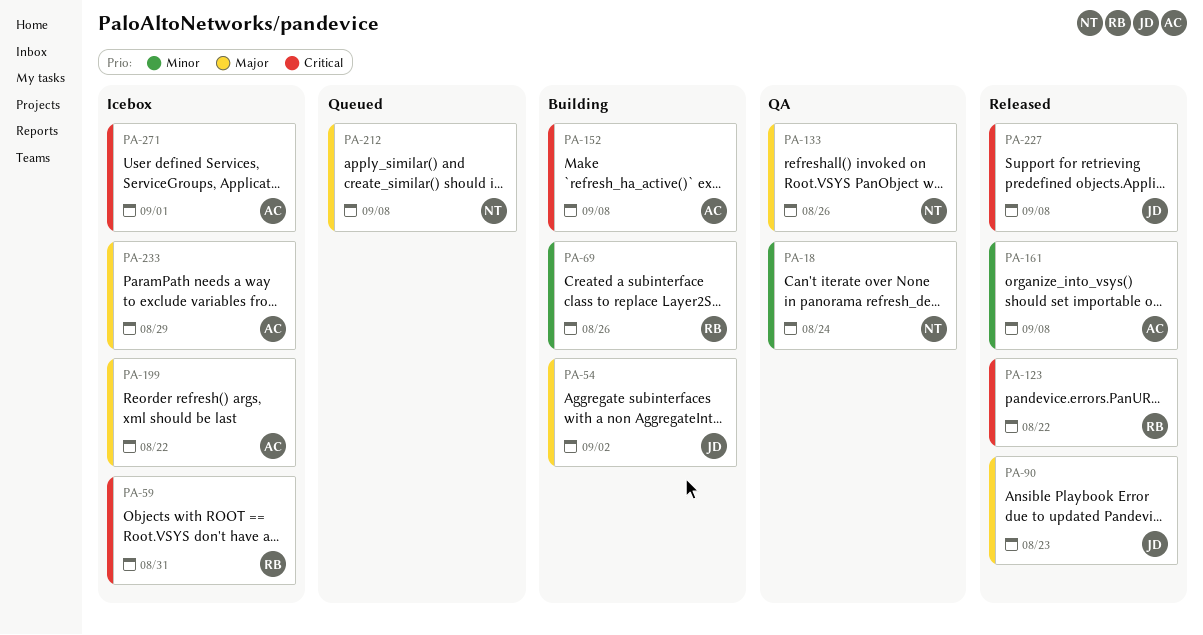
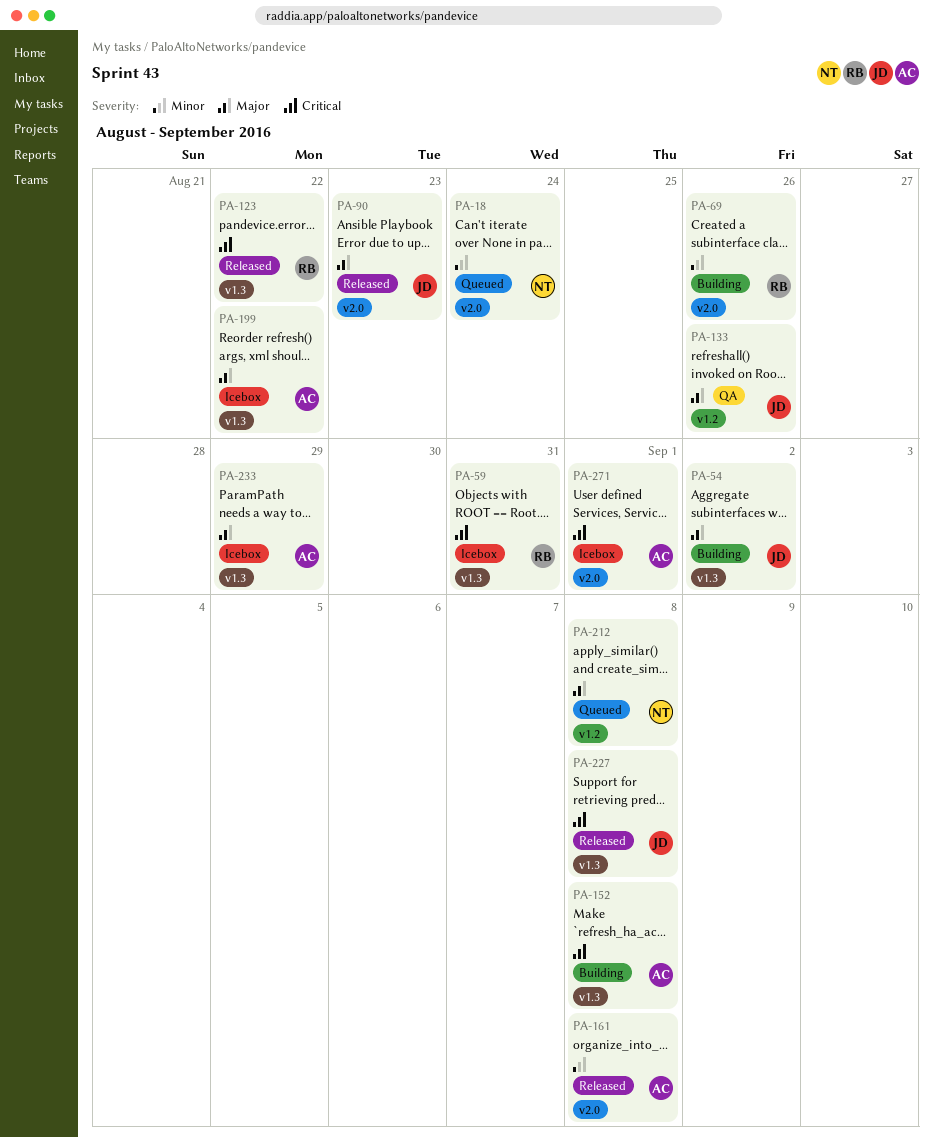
PA-18, status: QA -> Queued
PA-133, owner: NT -> JD

